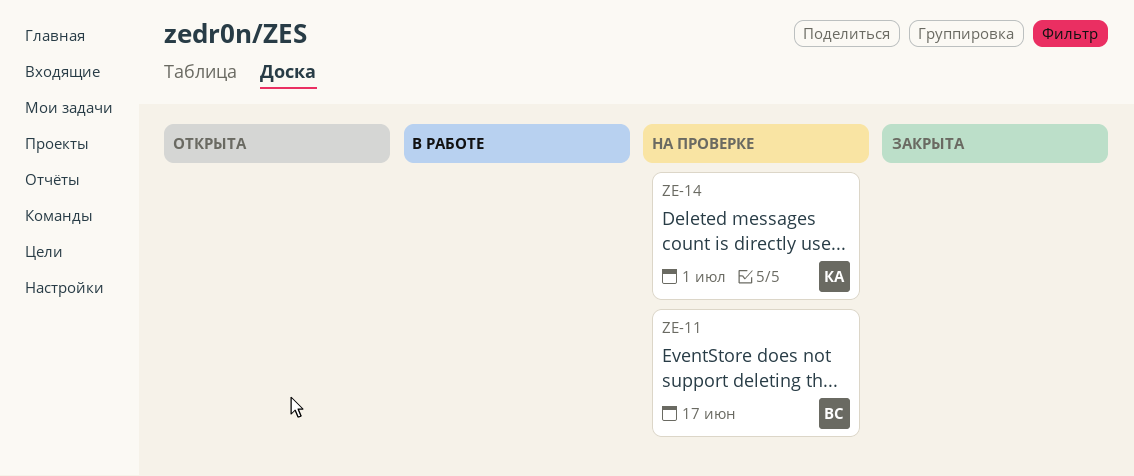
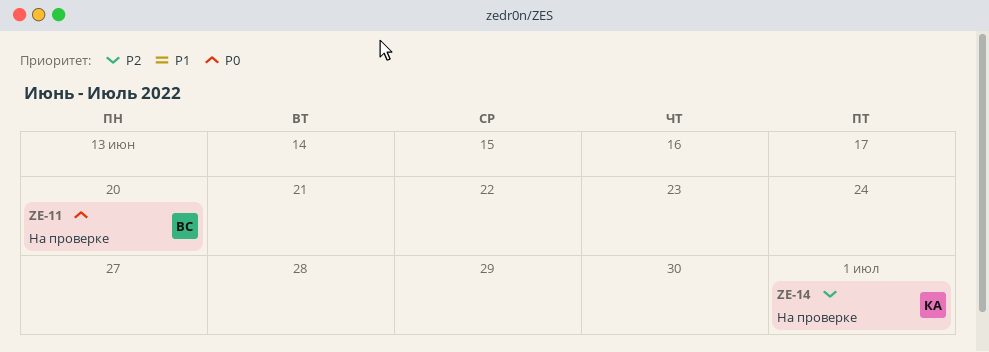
ZE-11, due: Jun 17 -> Jun 20

